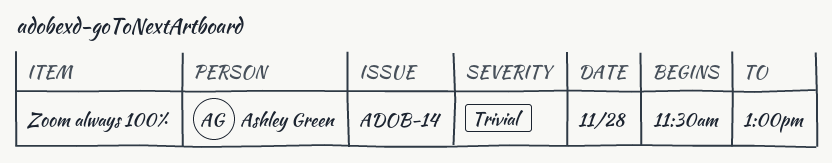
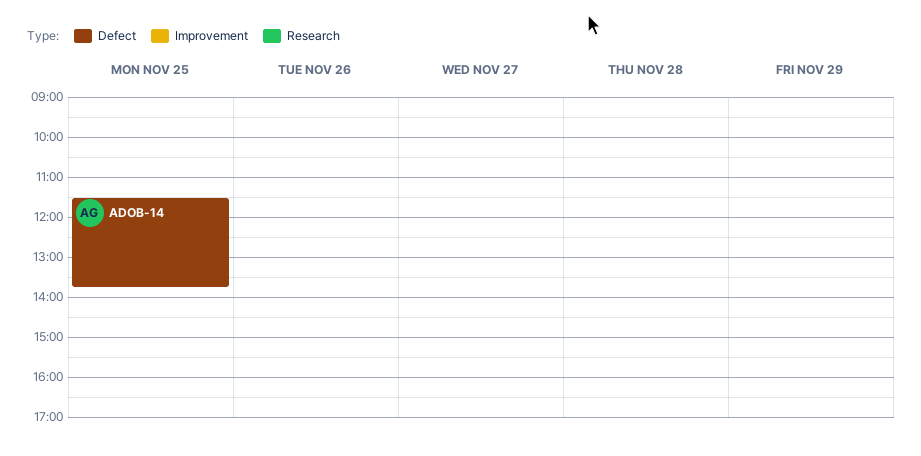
ADOB-14, day: Nov 28 -> Nov 25
ADOB-14, ends: 13:00 -> 13:45

